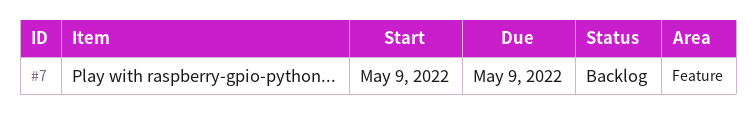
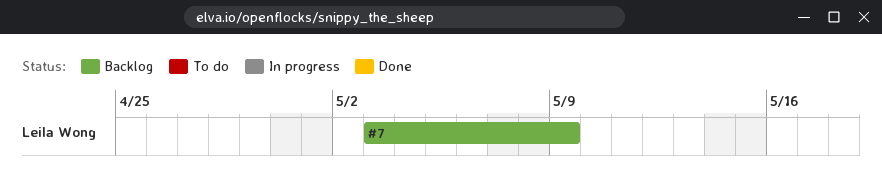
#7, start: May 9 -> May 3

